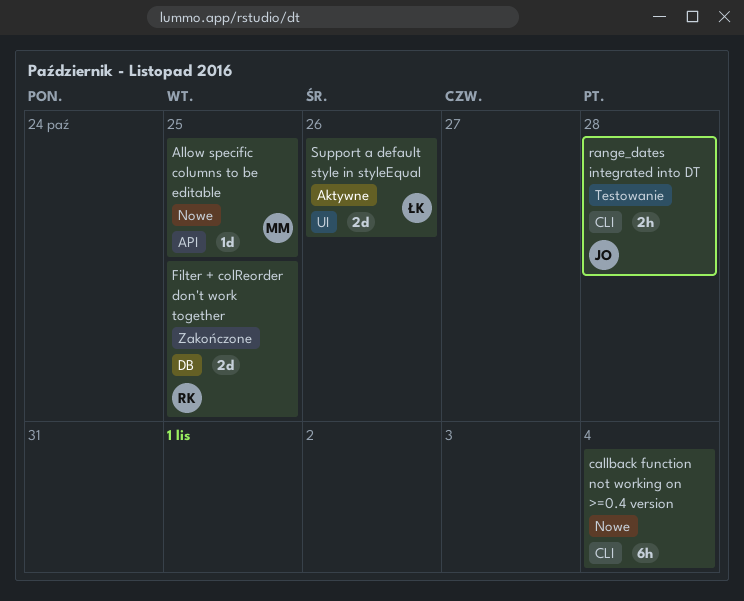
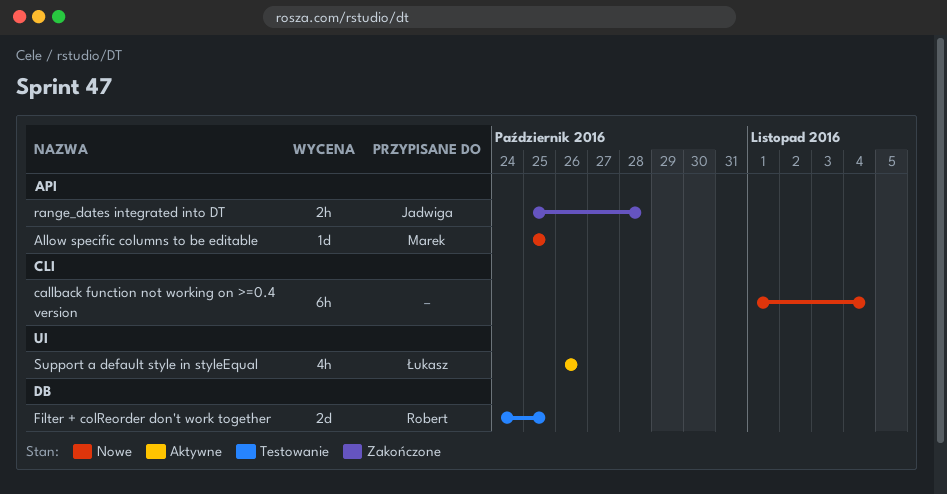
Filter + colReorder don't work together, status: Zakończone -> Testowanie
range_dates integrated into DT, status: Testowanie -> Zakończone
range_dates integrated into DT, label: CLI -> API
Support a default style in styleEqual, estimate: 2d -> 4h

